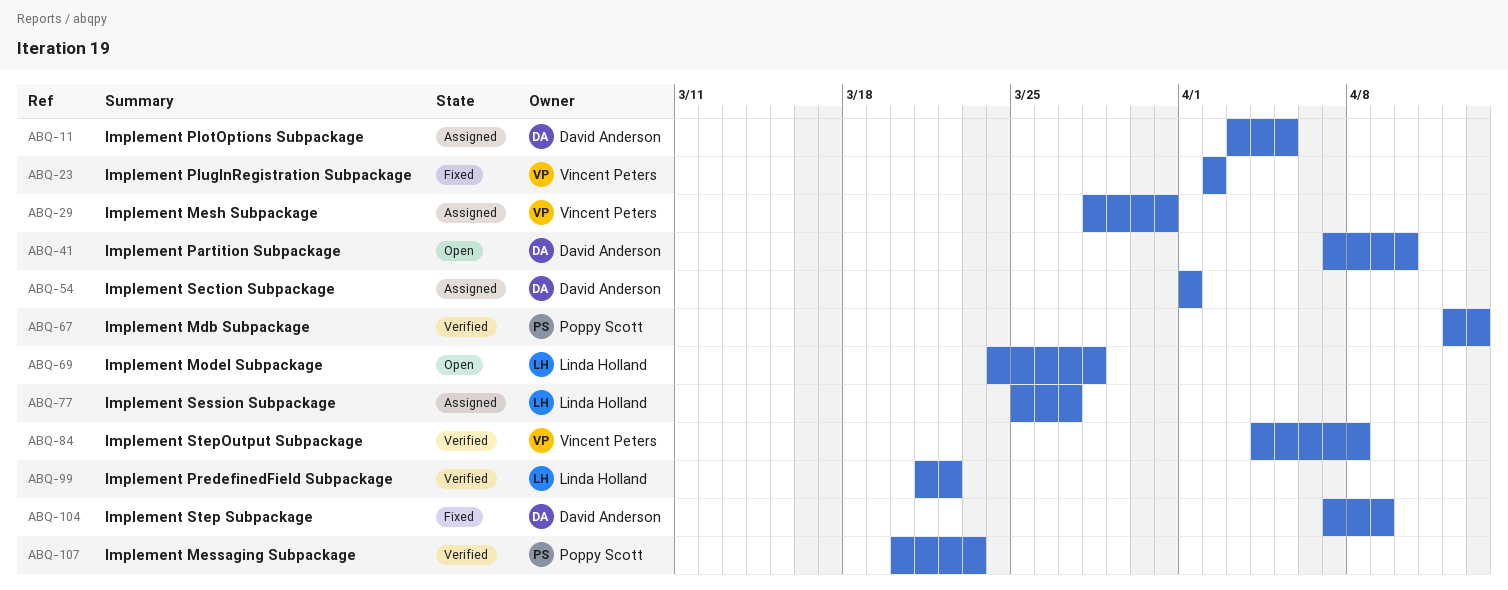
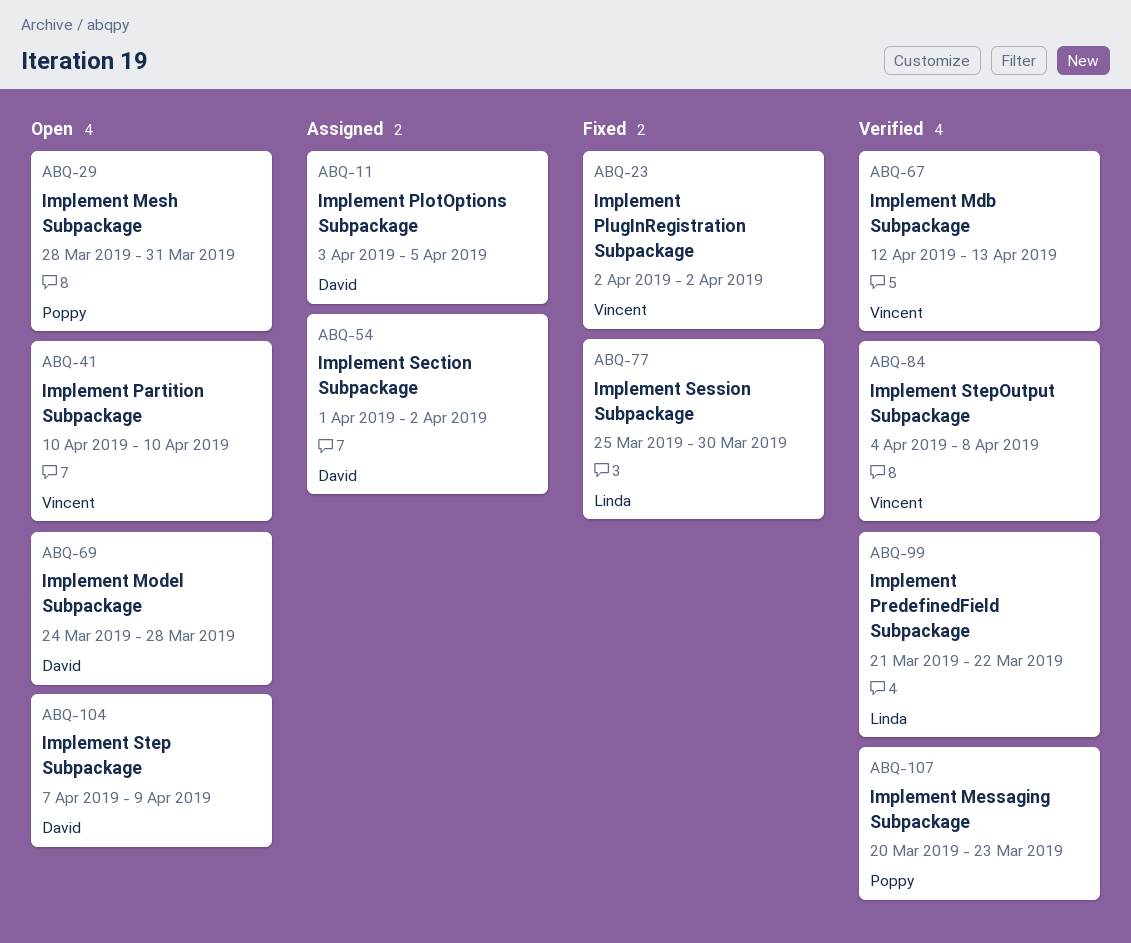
ABQ-29, status: Assigned -> Open
ABQ-29, owner: Vincent Peters -> Poppy Scott
ABQ-41, owner: David Anderson -> Vincent Peters
ABQ-41, start: Apr 7 -> Apr 10
ABQ-54, due: Apr 1 -> Apr 2
ABQ-67, owner: Poppy Scott -> Vincent Peters
ABQ-69, owner: Linda Holland -> David Anderson
ABQ-77, status: Assigned -> Fixed
ABQ-77, due: Mar 27 -> Mar 30
ABQ-104, status: Fixed -> Open

